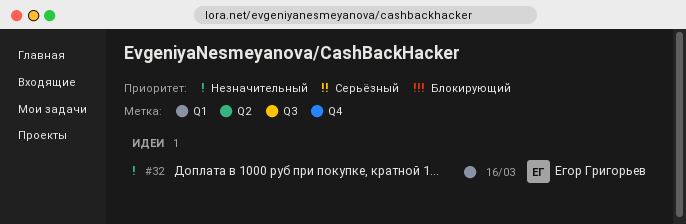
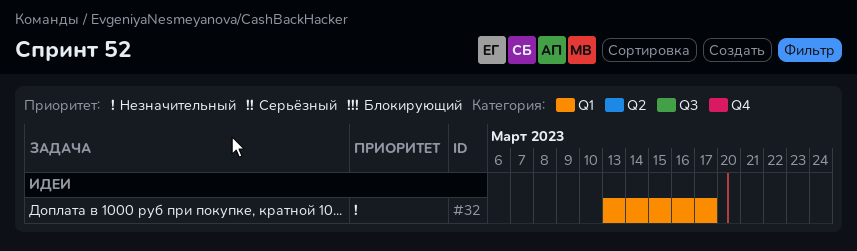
#32, due: Mar 16 -> Mar 17

